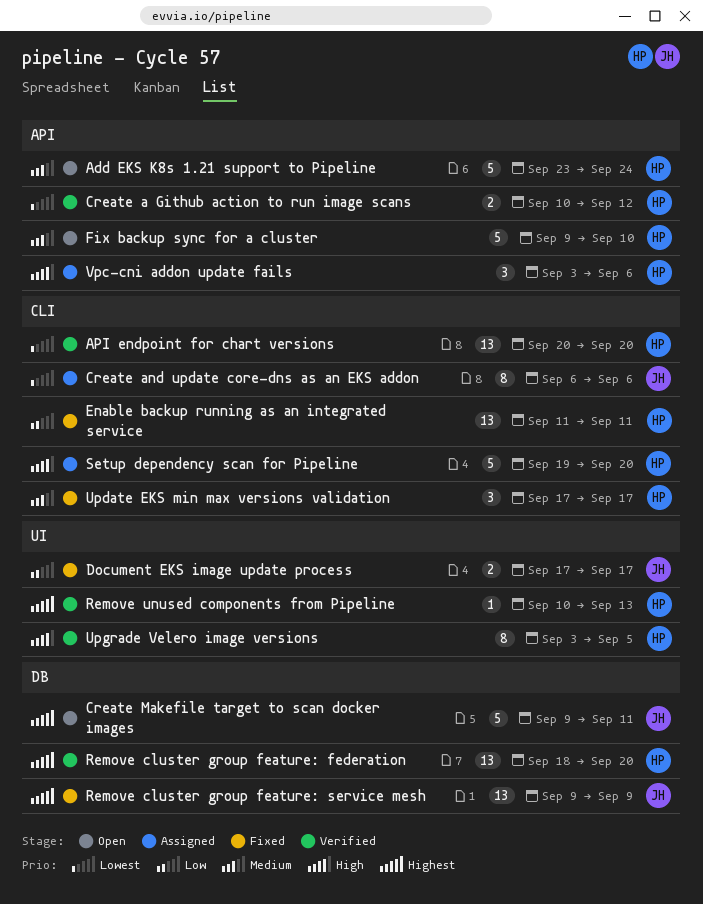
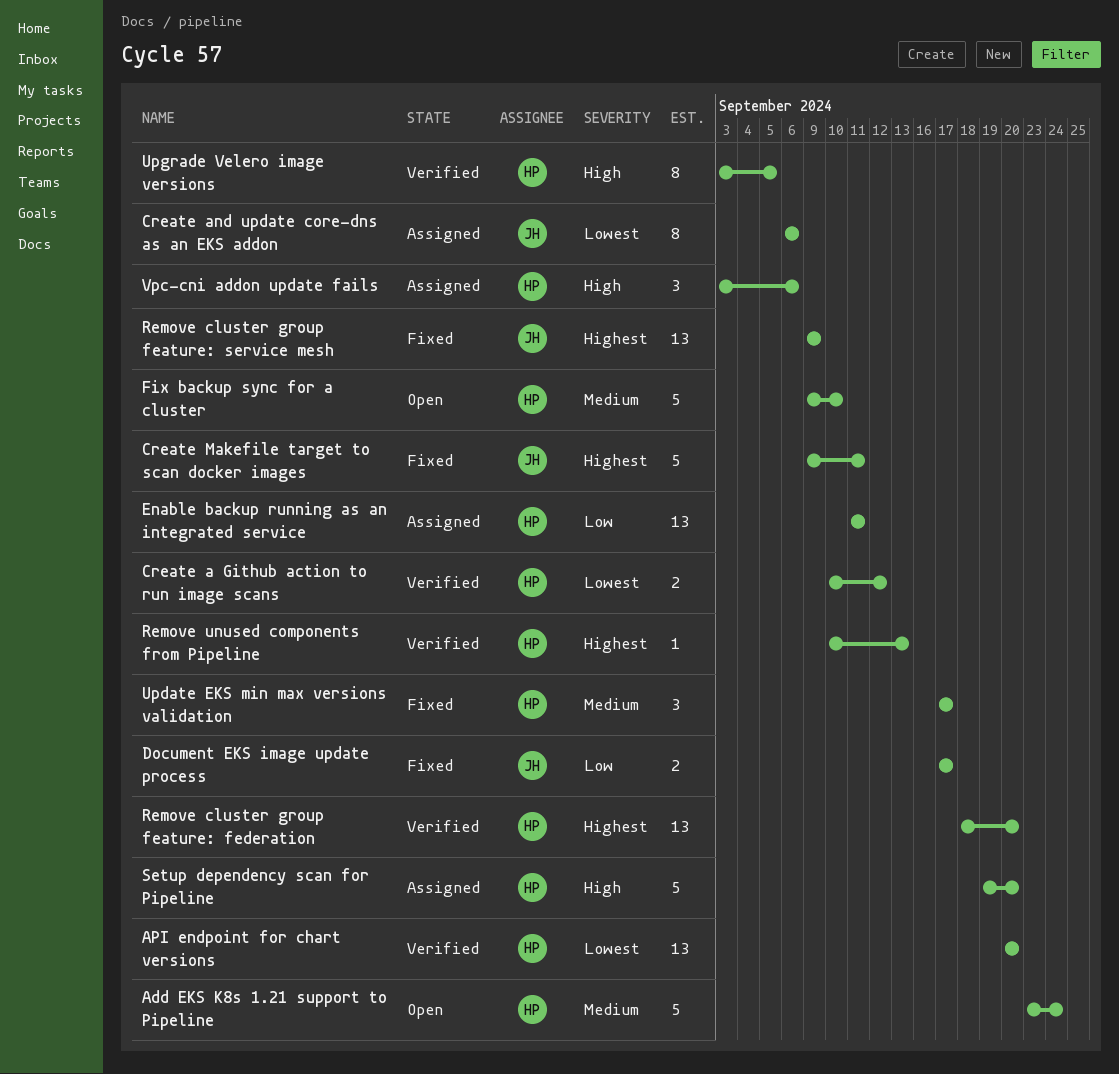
Create Makefile target to scan docker images, status: Open -> Fixed
Enable backup running as an integrated service, status: Fixed -> Assigned

